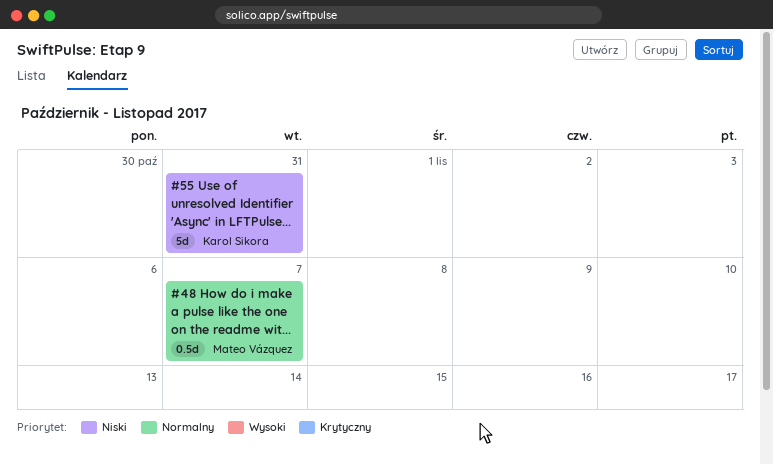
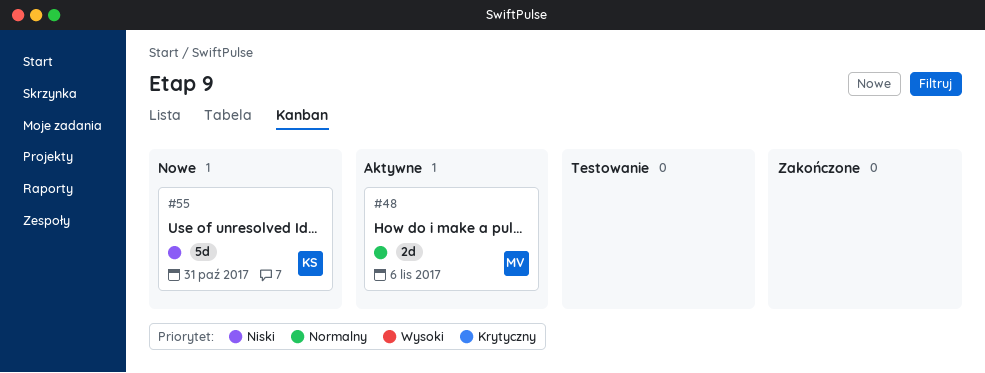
#48, estimate: 0.5d -> 2d
#48, due: Nov 7 -> Nov 6

